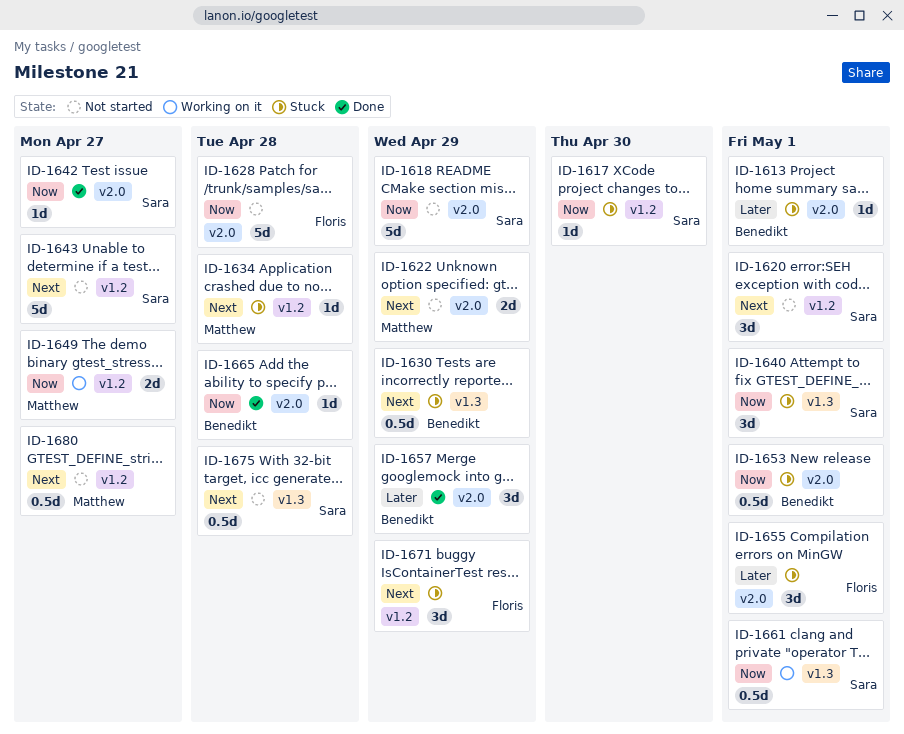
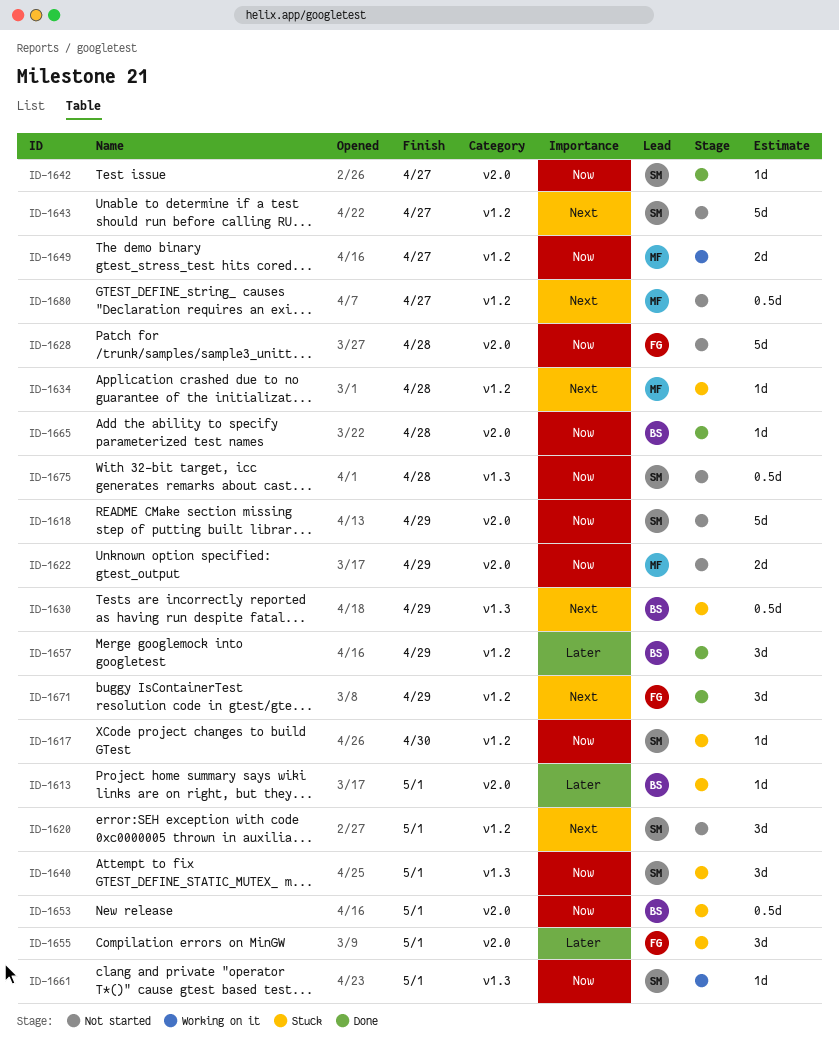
ID-1622, priority: Next -> Now
ID-1657, label: v2.0 -> v1.2
ID-1661, estimate: 0.5d -> 1d
ID-1671, status: Stuck -> Done
ID-1675, priority: Next -> Now

